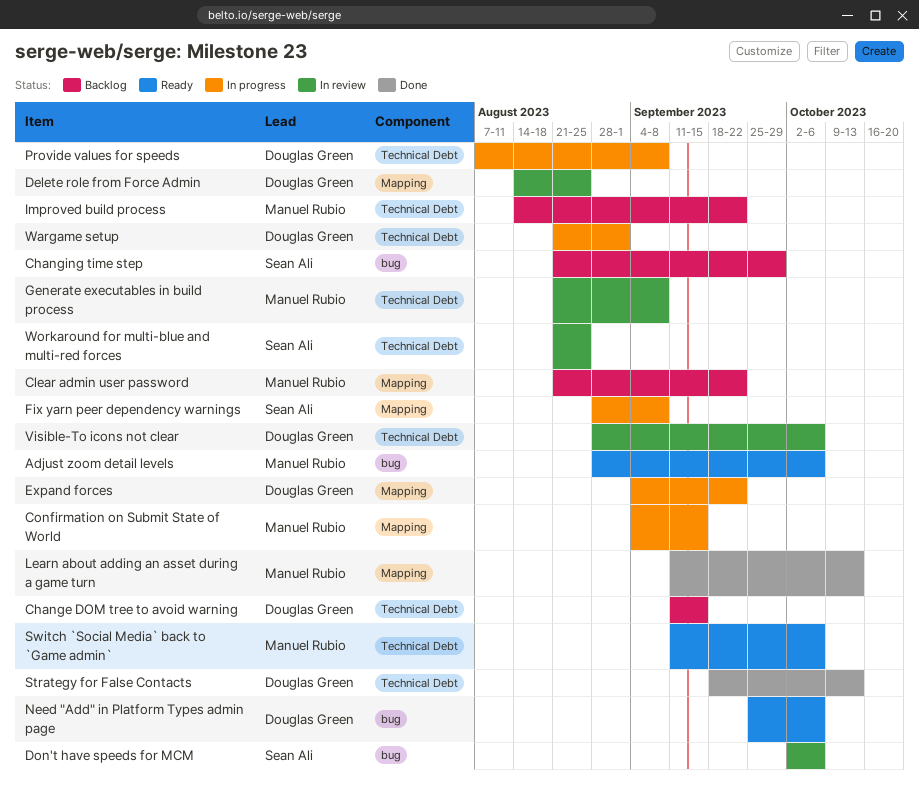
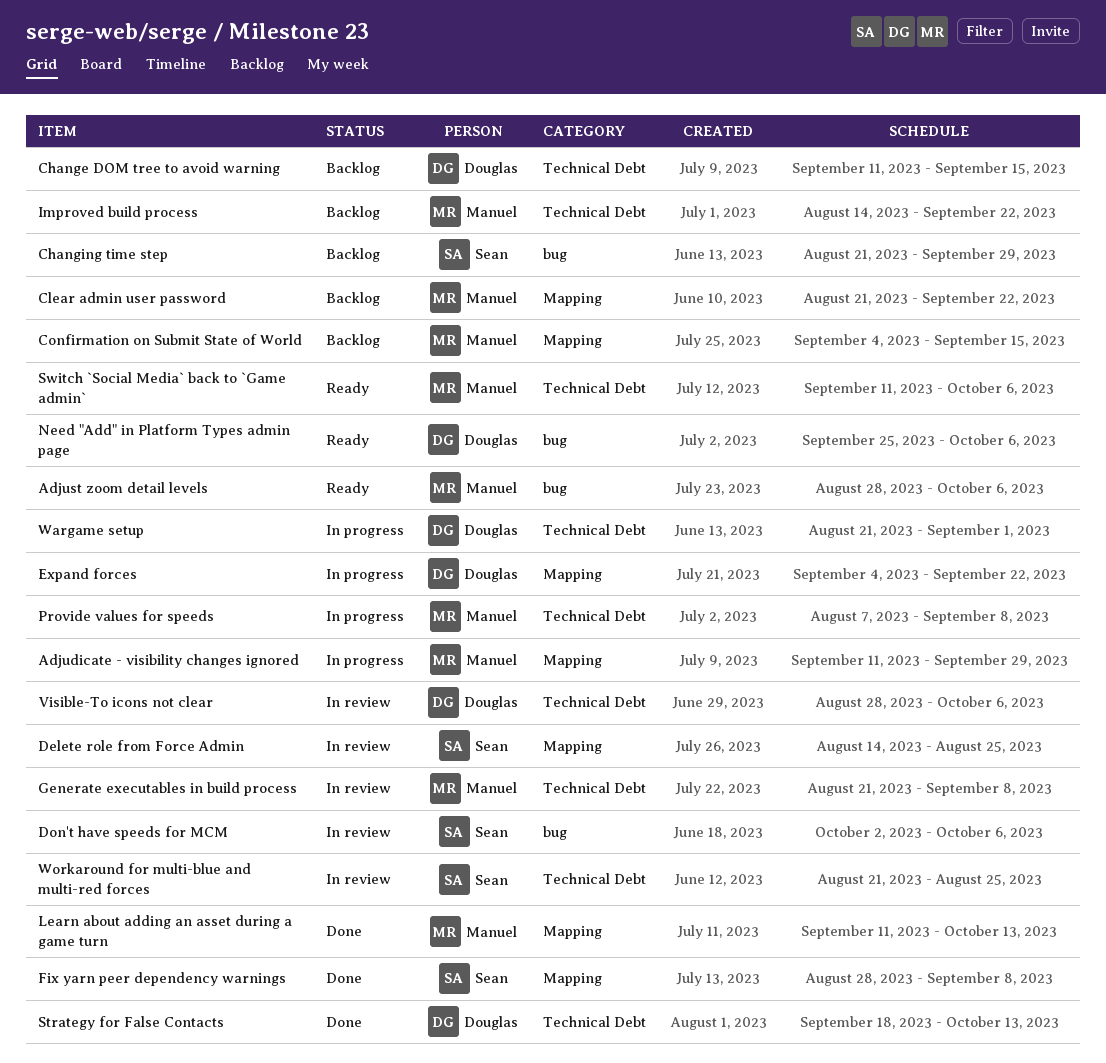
Adjudicate - visibility changes ignored: none -> present
Confirmation on Submit State of World, status: In progress -> Backlog
Delete role from Force Admin, owner: Douglas Green -> Sean Ali
Fix yarn peer dependency warnings, status: In progress -> Done
Provide values for speeds, owner: Douglas Green -> Manuel Rubio

